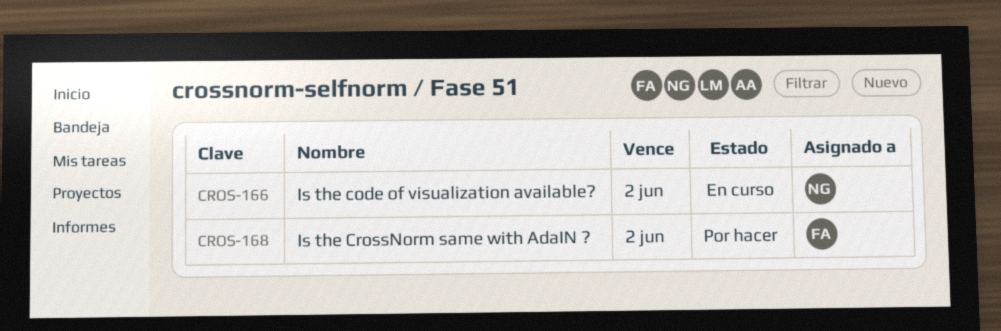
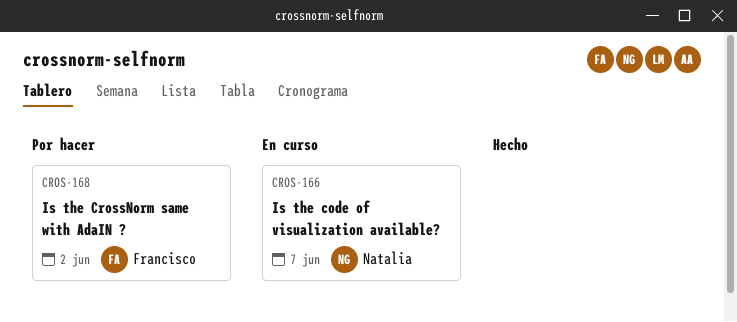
CROS-166, due: Jun 2 -> Jun 7

